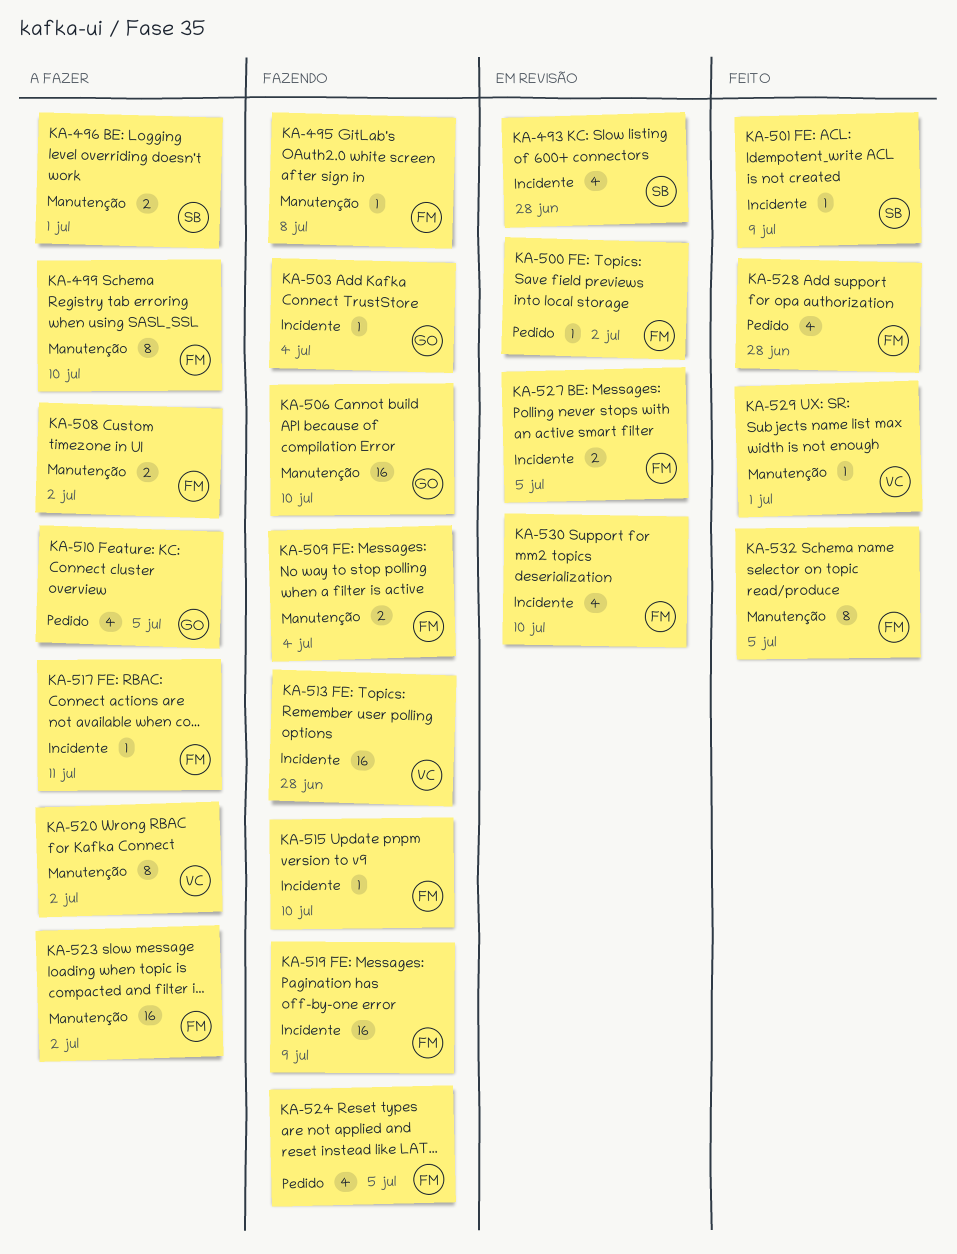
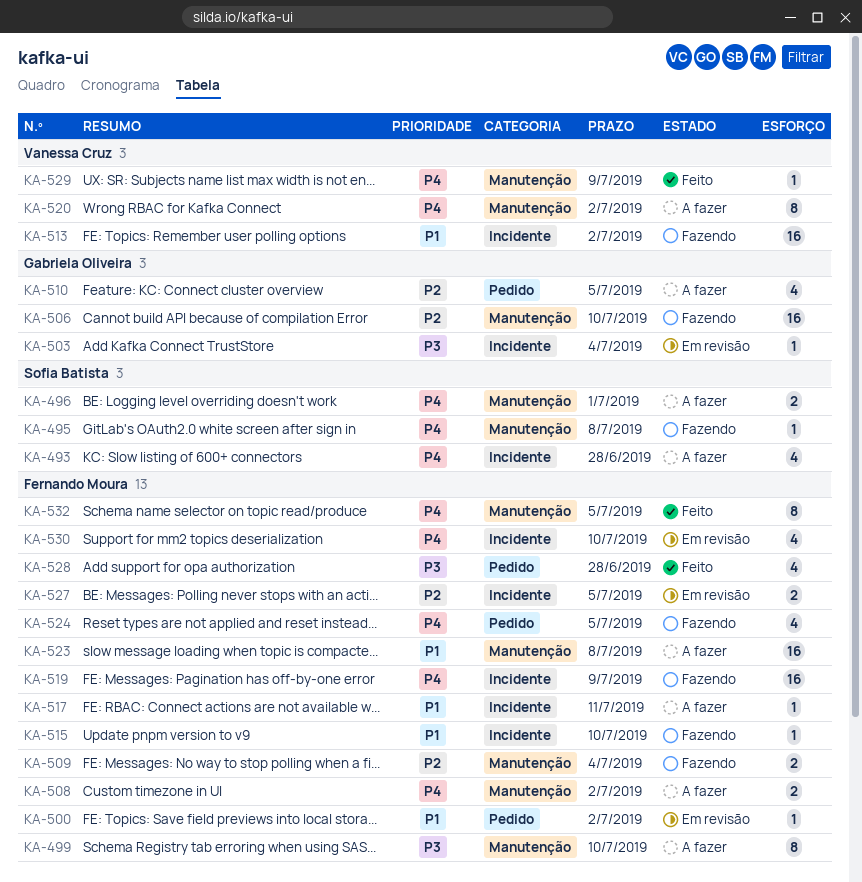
KA-493, status: Em revisão -> A fazer
KA-495, owner: Fernando Moura -> Sofia Batista
KA-501: present -> none
KA-503, status: Fazendo -> Em revisão
KA-513, due: Jun 28 -> Jul 2
KA-523, due: Jul 2 -> Jul 8
KA-529, due: Jul 1 -> Jul 9

